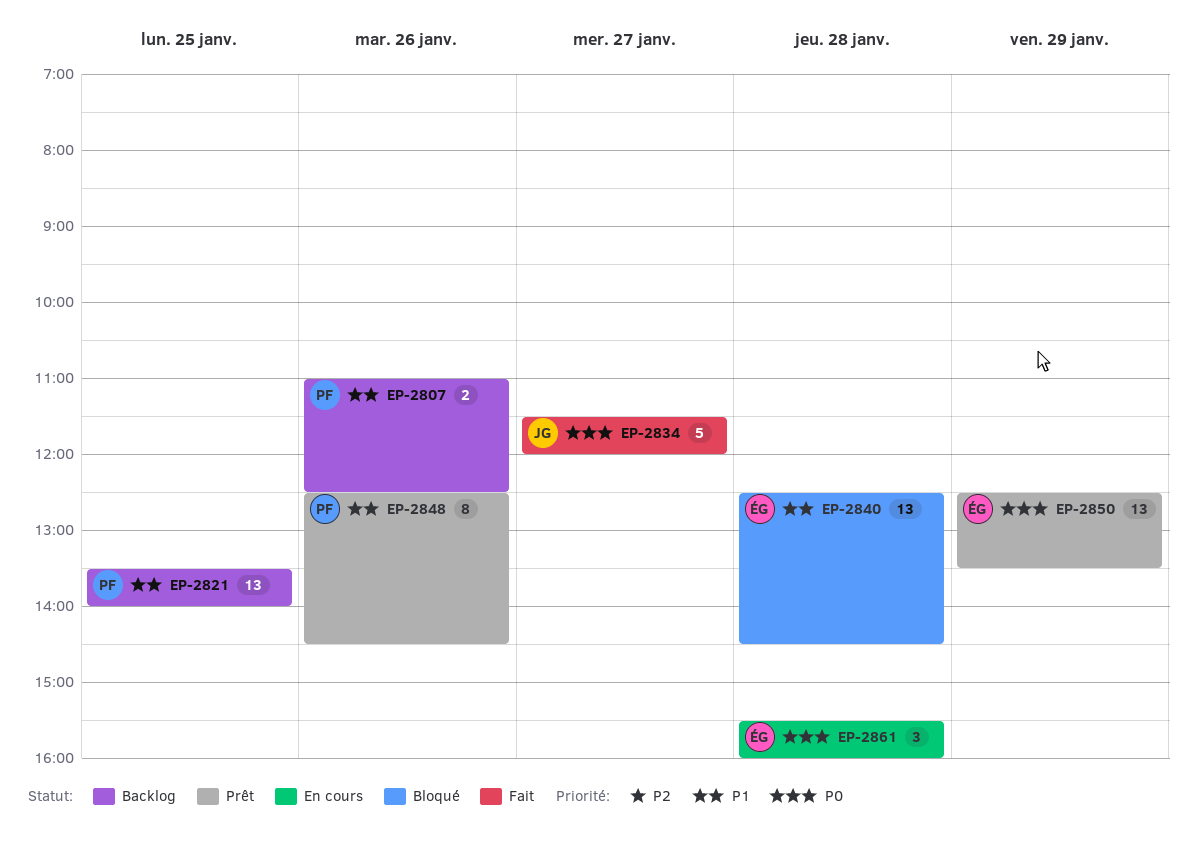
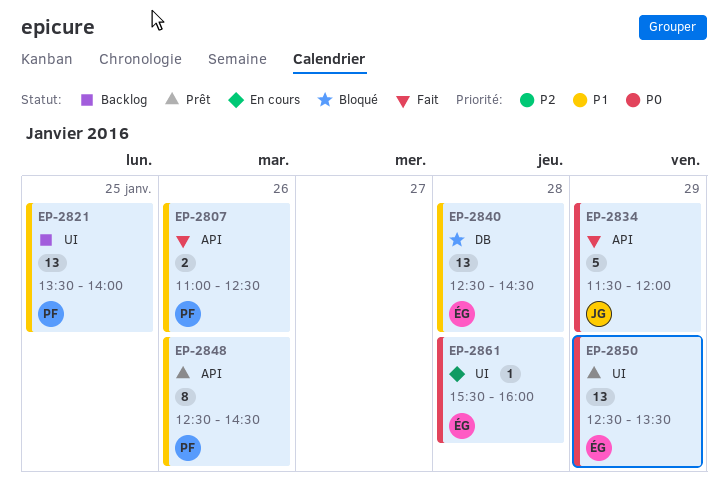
EP-2807, status: Backlog -> Fait
EP-2834, day: Jan 27 -> Jan 29
EP-2861, estimate: 3 -> 1

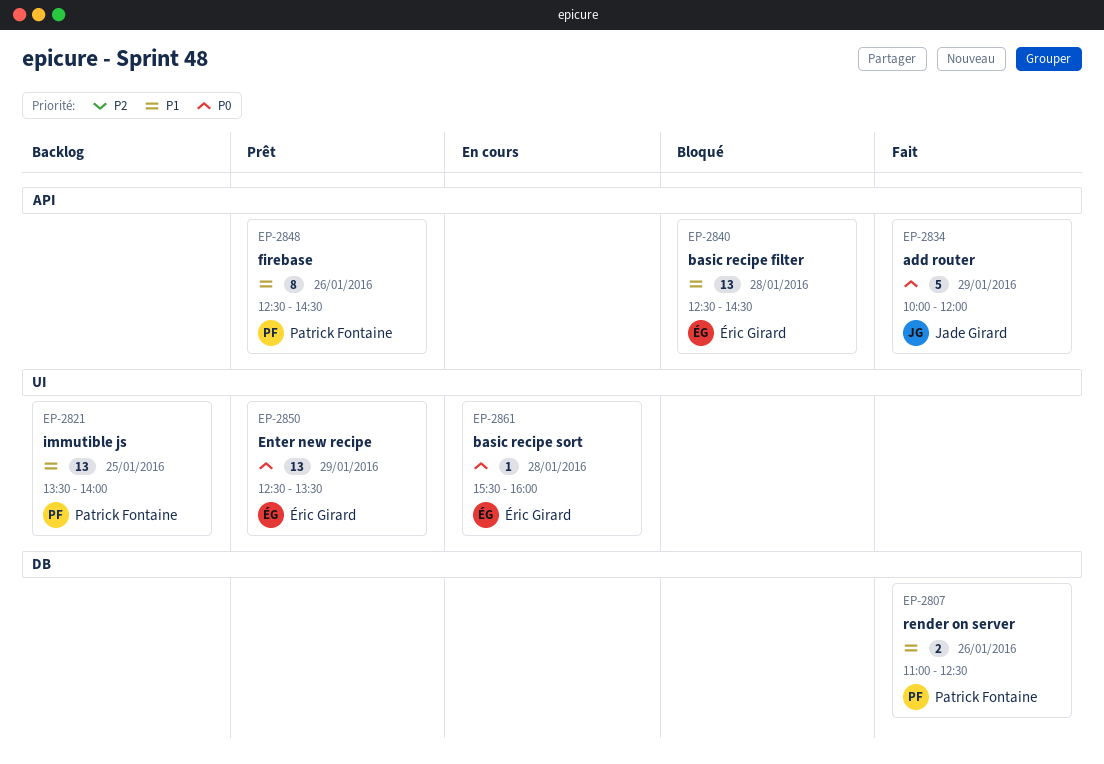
EP-2807, label: API -> DB
EP-2834, begins: 11:30 -> 10:00
EP-2840, label: DB -> API

